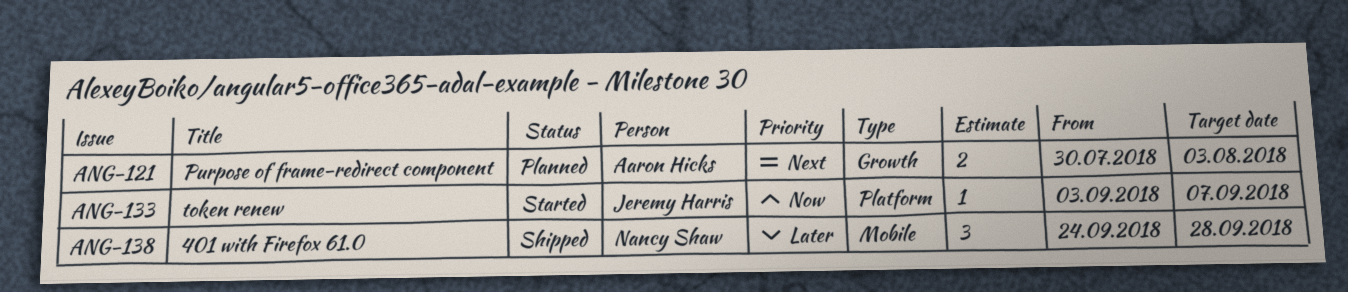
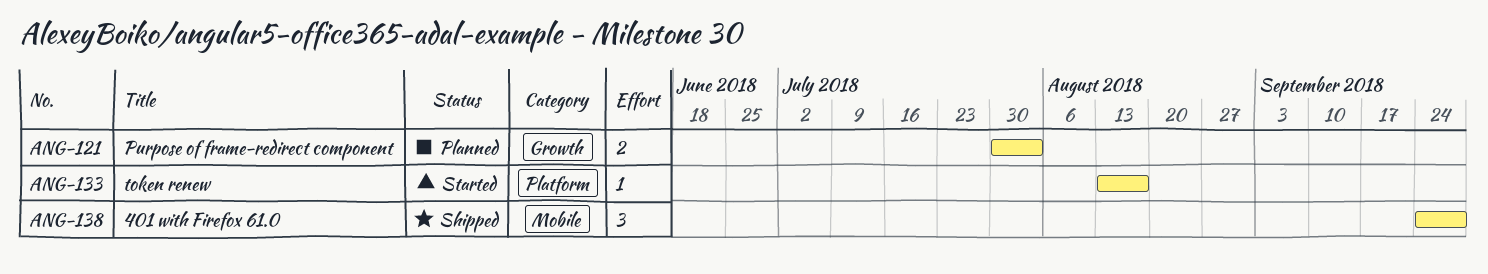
ANG-133, start: Sep 3 -> Aug 13
ANG-133, due: Sep 7 -> Aug 17

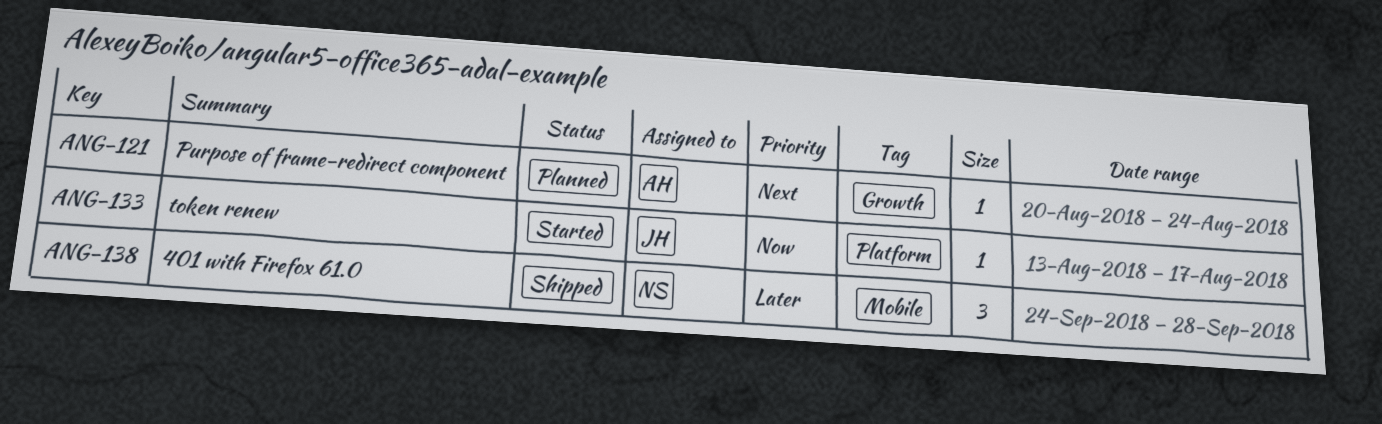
ANG-121, estimate: 2 -> 1
ANG-121, start: Jul 30 -> Aug 20
ANG-121, due: Aug 3 -> Aug 24

